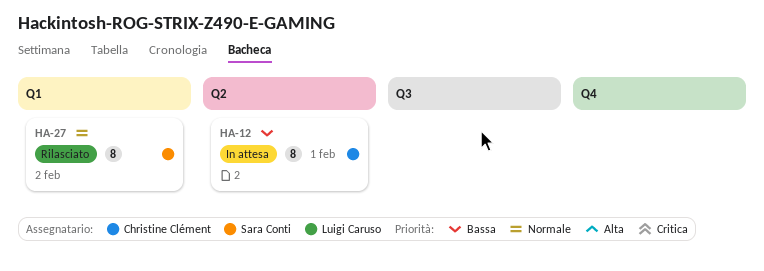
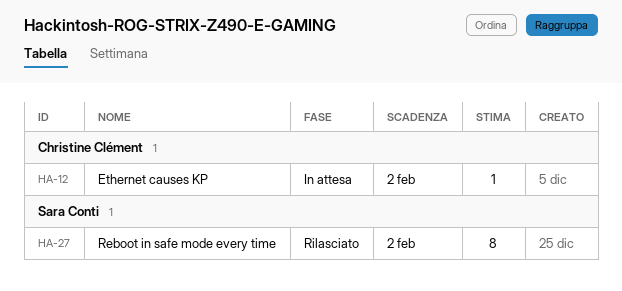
HA-12, estimate: 8 -> 1
HA-12, due: Feb 1 -> Feb 2

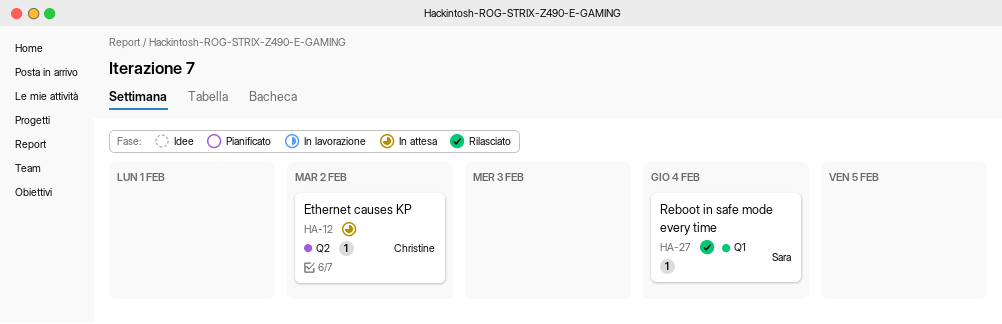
HA-27, estimate: 8 -> 1
HA-27, due: Feb 2 -> Feb 4

